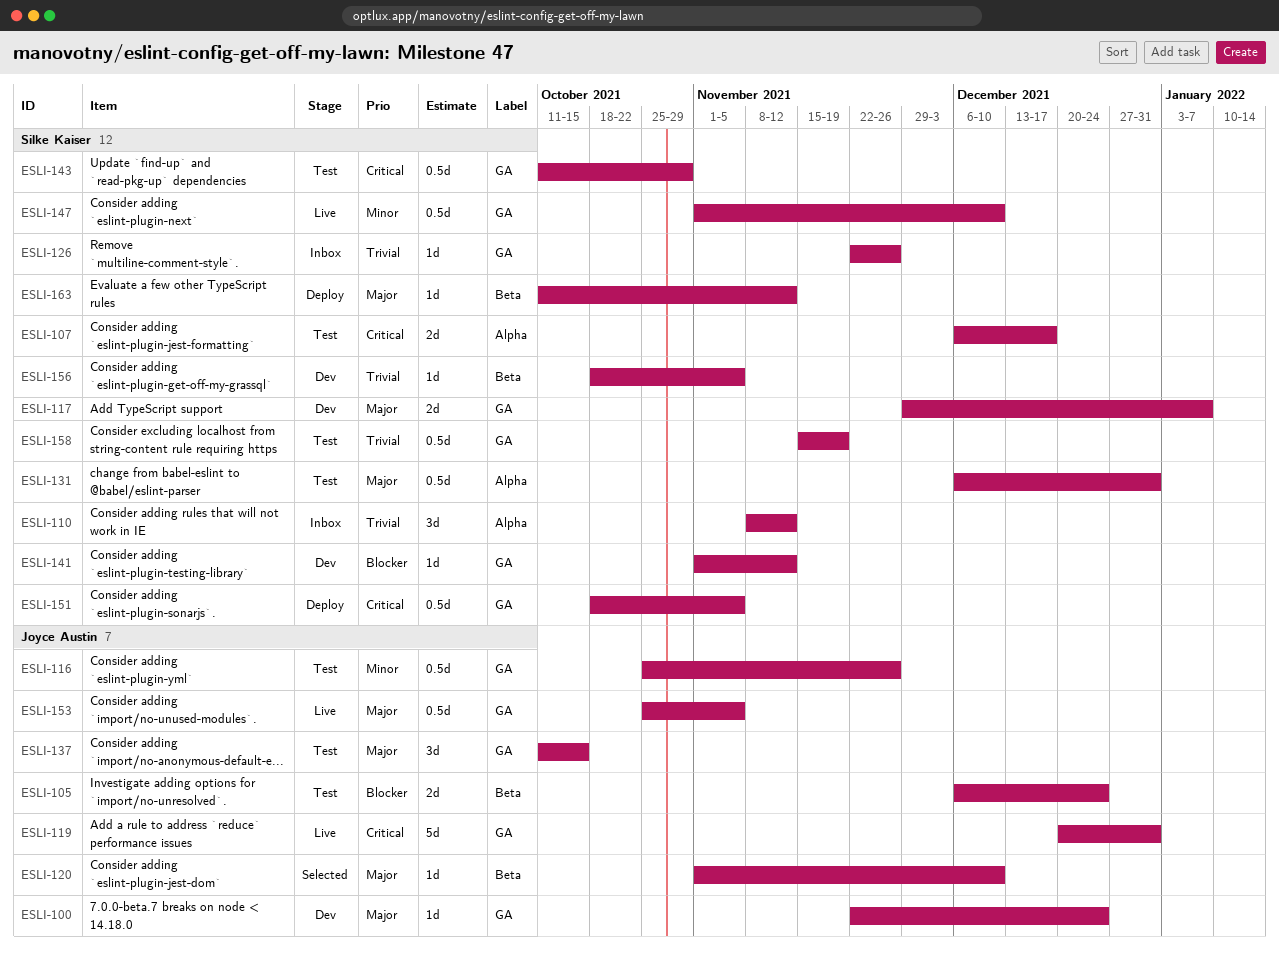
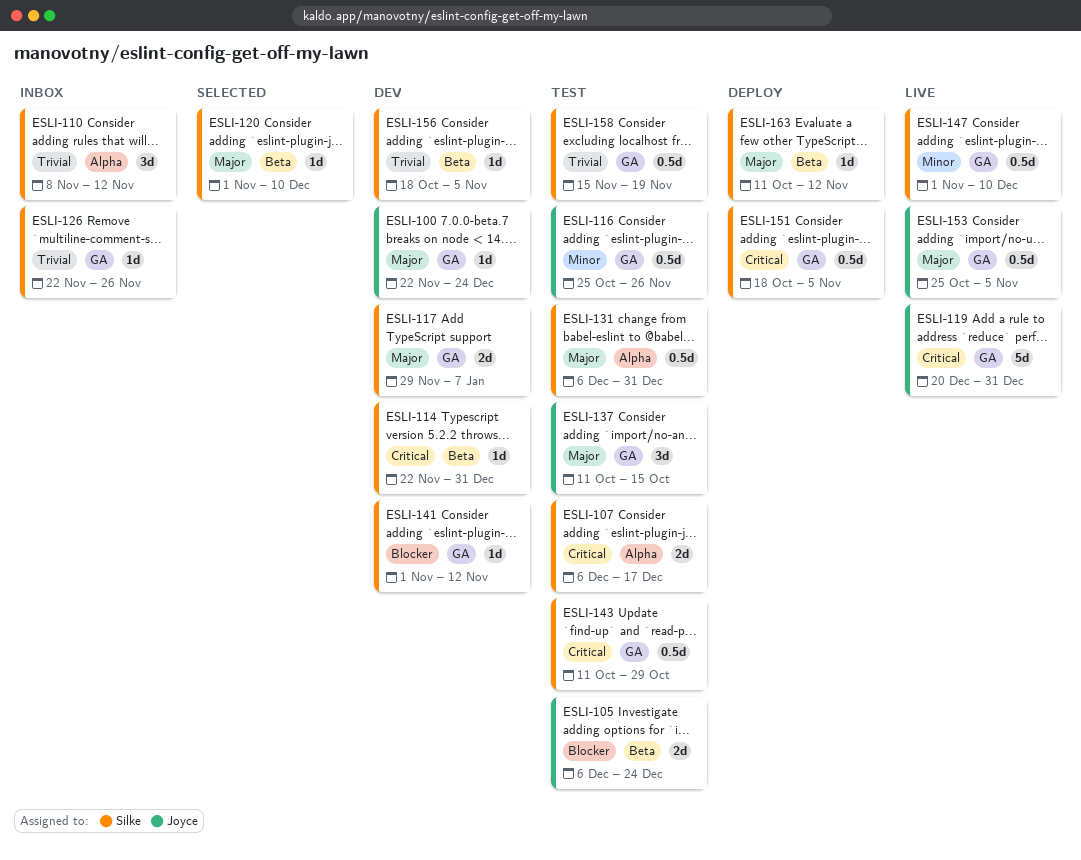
ESLI-114: none -> present
ESLI-120, owner: Joyce Austin -> Silke Kaiser

